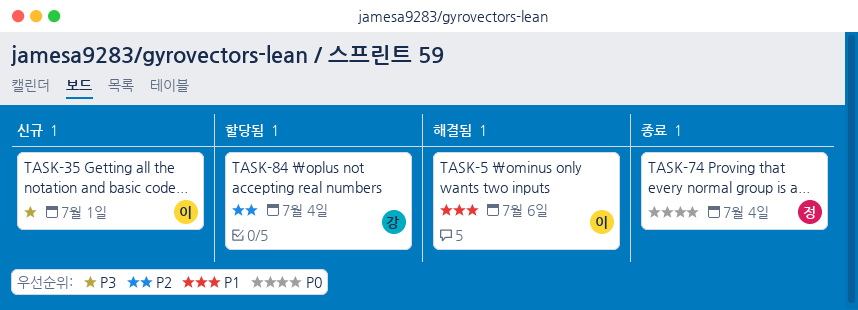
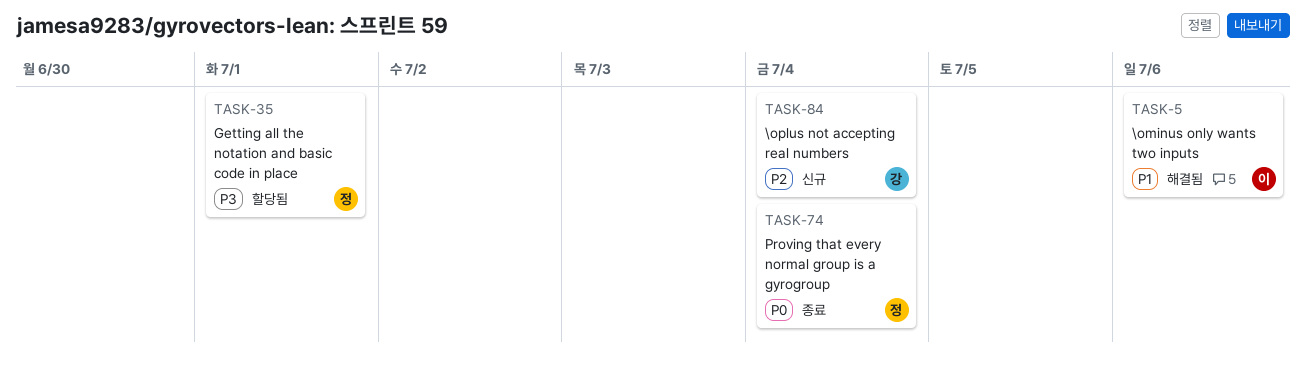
TASK-35, status: 신규 -> 할당됨
TASK-35, owner: 이 -> 정
TASK-84, status: 할당됨 -> 신규

